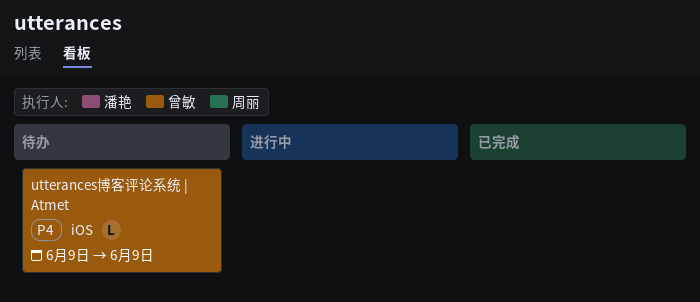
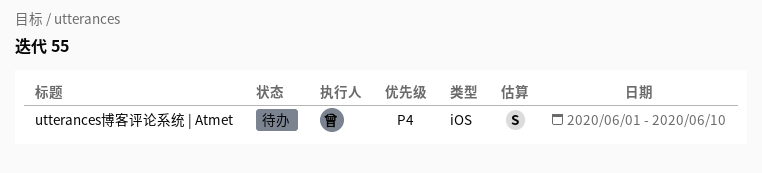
utterances博客评论系统 | Atmet, estimate: L -> S
utterances博客评论系统 | Atmet, start: Jun 9 -> Jun 1
utterances博客评论系统 | Atmet, due: Jun 9 -> Jun 10

